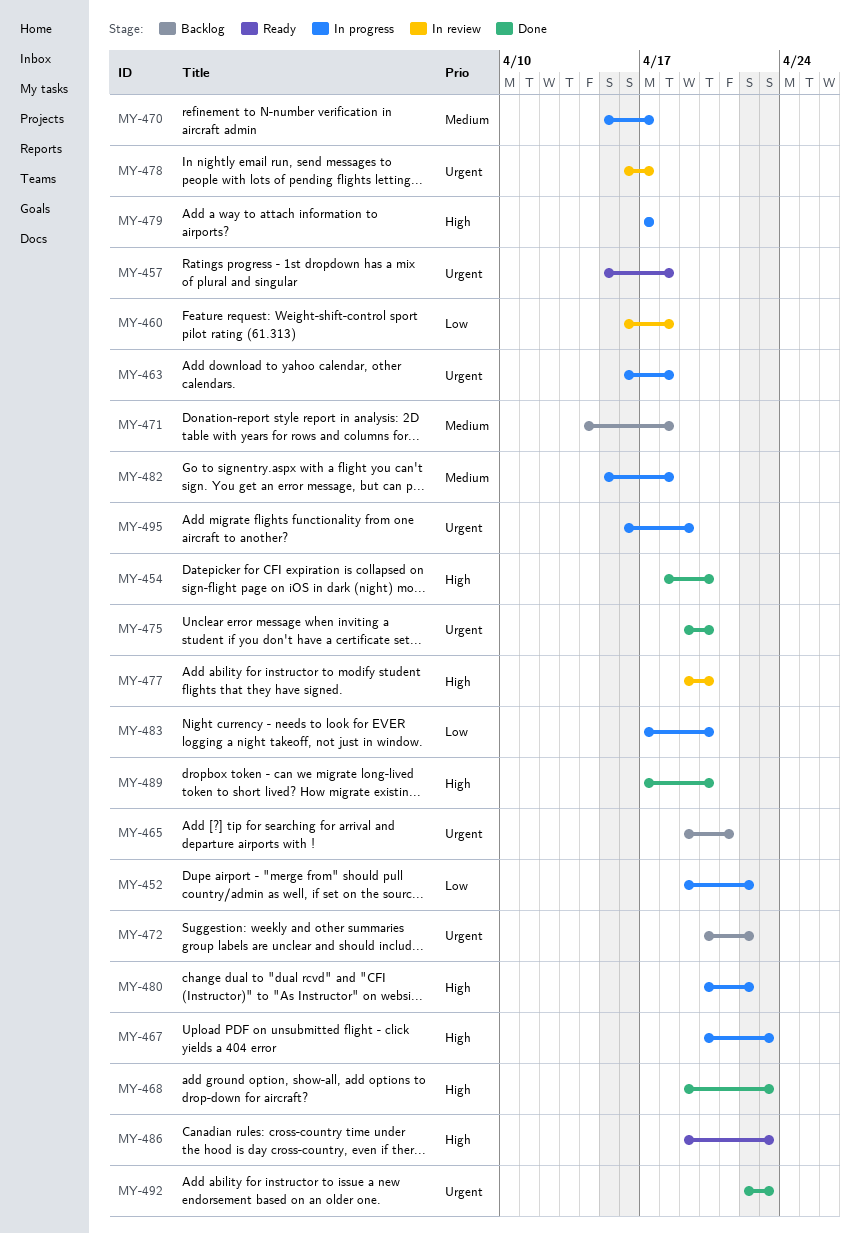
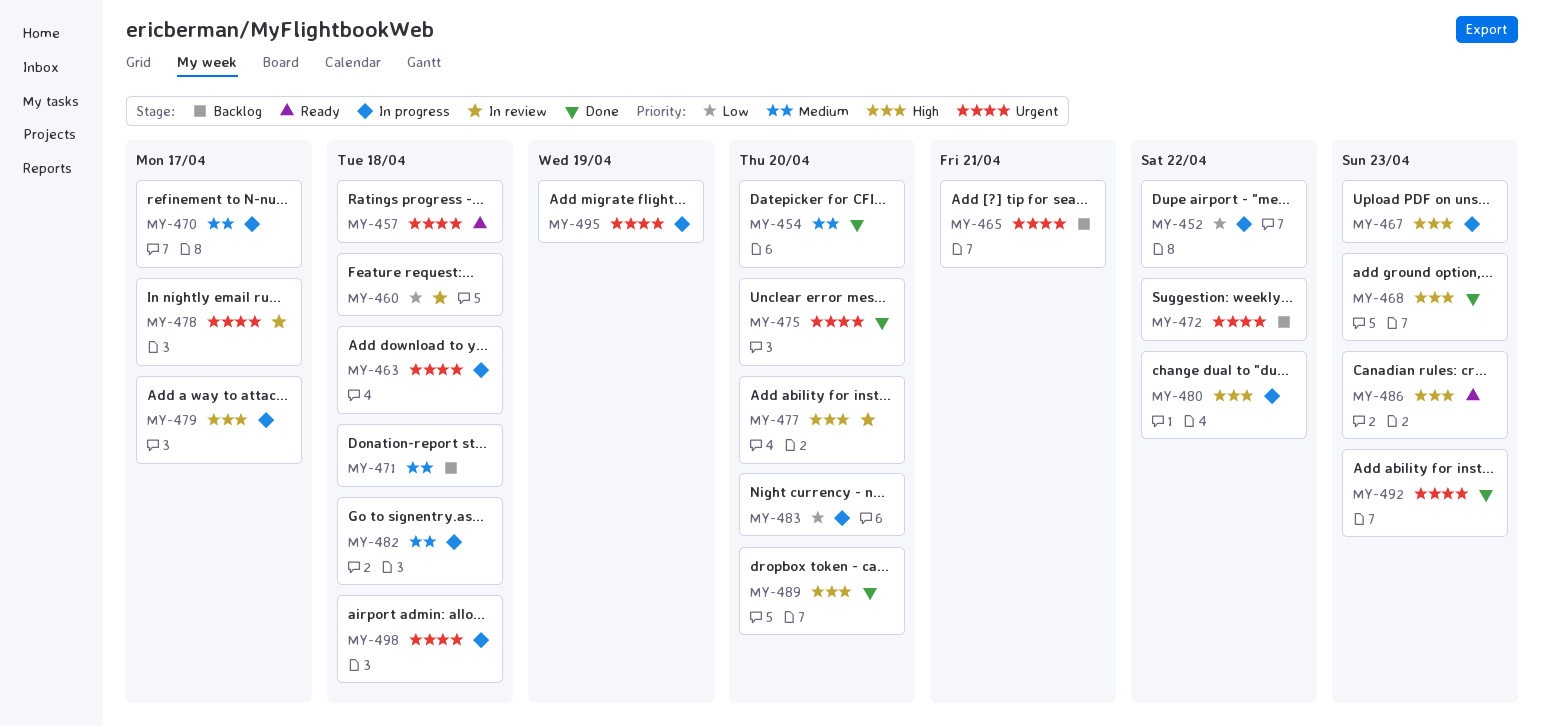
MY-454, priority: High -> Medium
MY-498: none -> present

